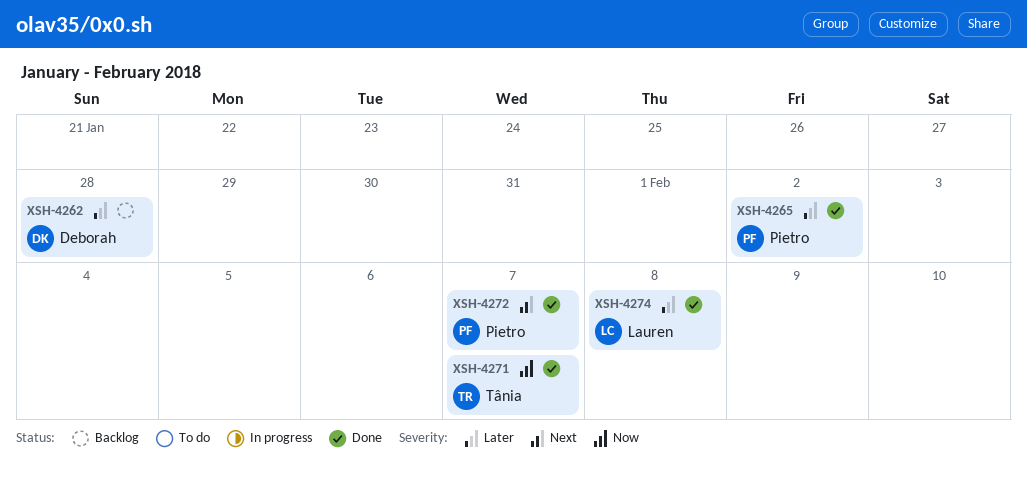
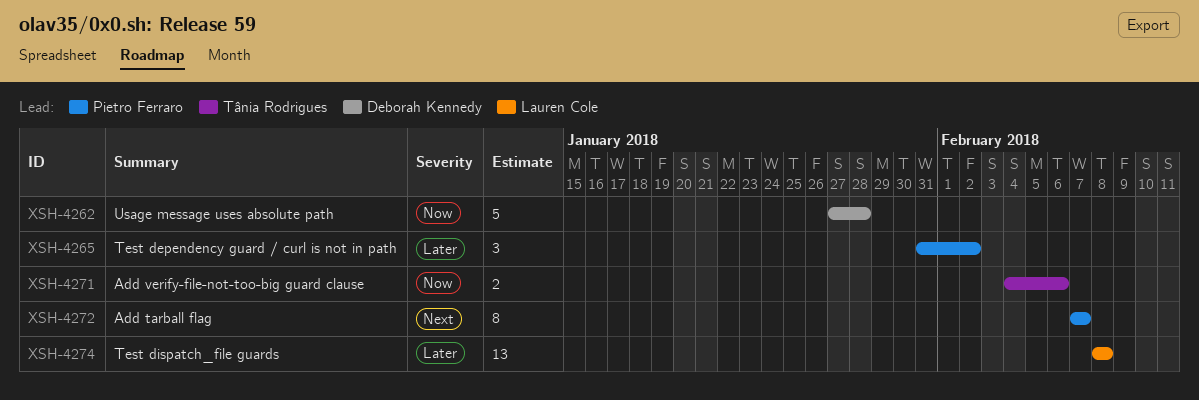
XSH-4262, priority: Later -> Now
XSH-4271, due: Feb 7 -> Feb 6

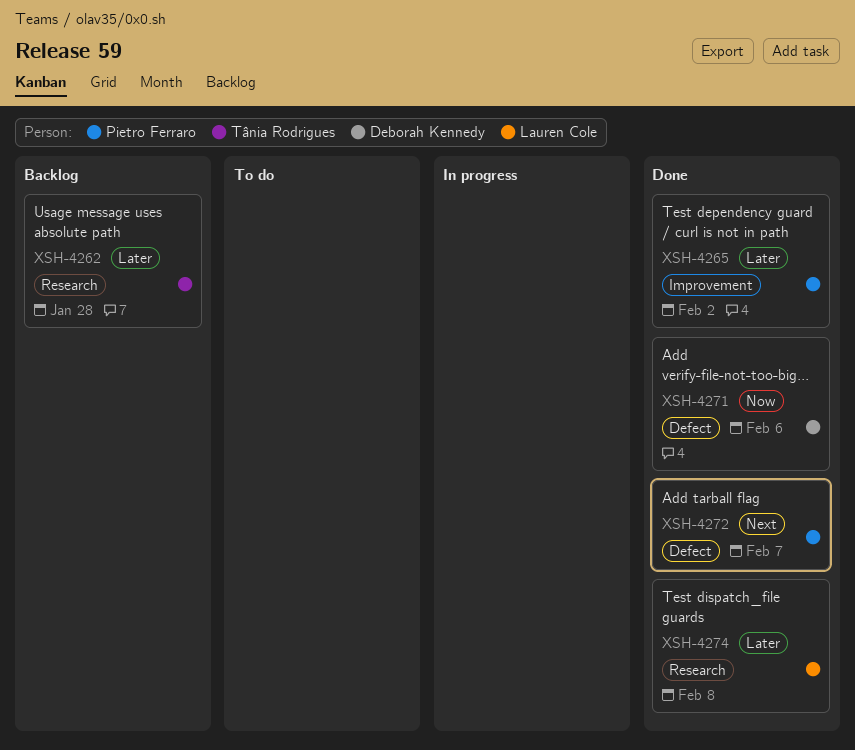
XSH-4262, owner: Deborah Kennedy -> Tânia Rodrigues
XSH-4262, priority: Now -> Later
XSH-4271, owner: Tânia Rodrigues -> Deborah Kennedy

